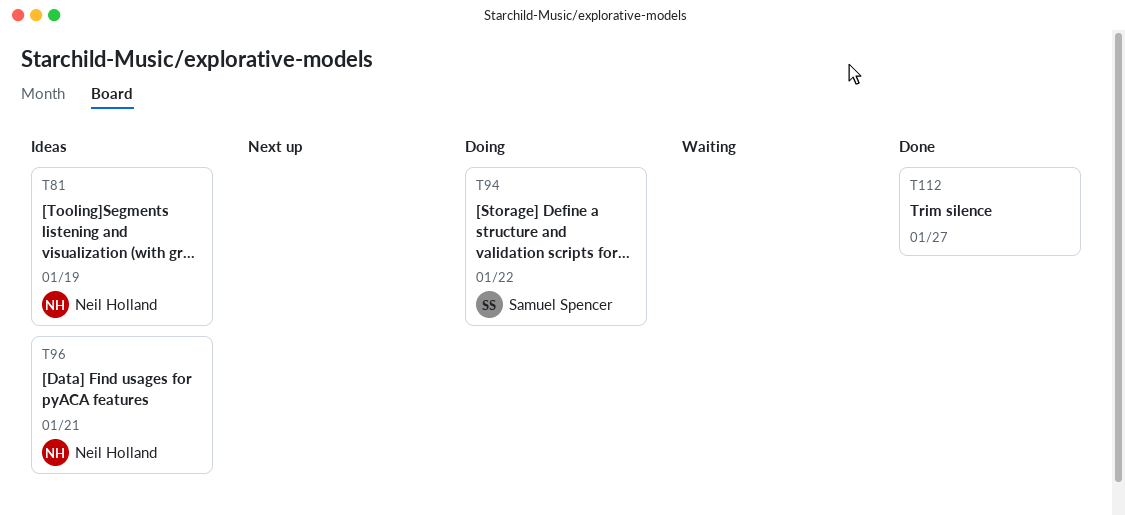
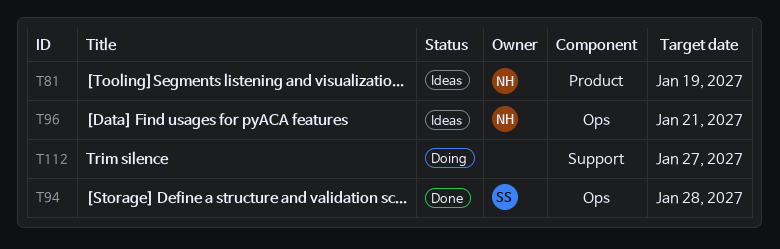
T94, status: Doing -> Done
T94, due: Jan 22 -> Jan 28
T112, status: Done -> Doing

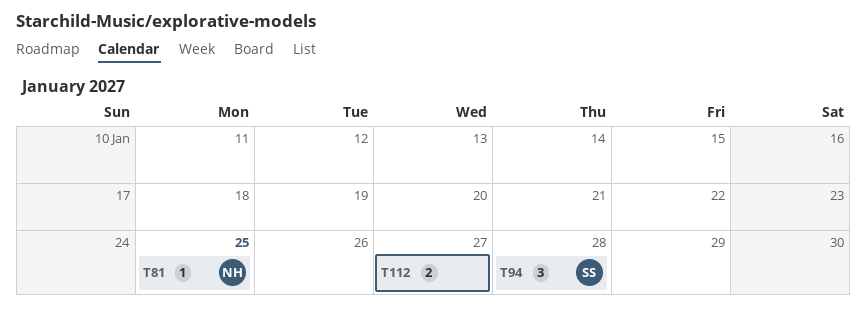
T81, due: Jan 19 -> Jan 25
T96: present -> none

